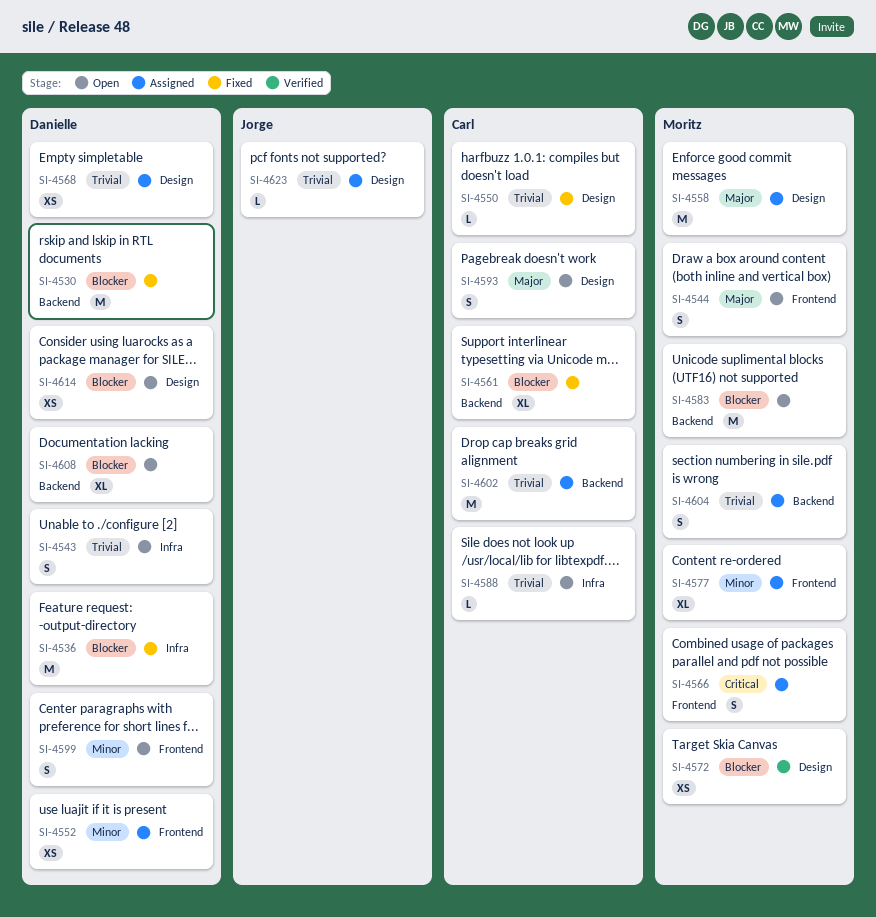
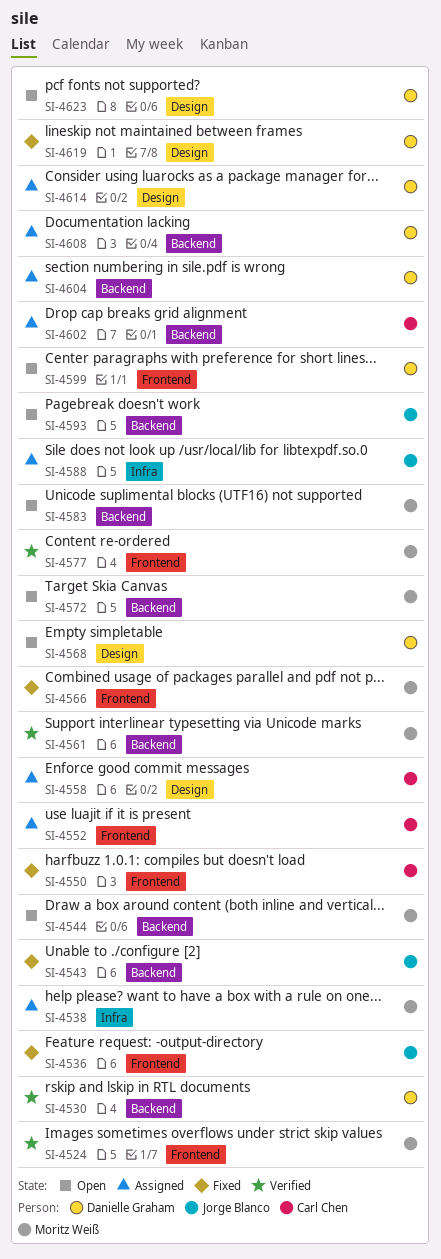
SI-4524: none -> present
SI-4530, status: Fixed -> Verified
SI-4536, owner: Danielle Graham -> Jorge Blanco
SI-4536, label: Infra -> Frontend
SI-4538: none -> present
SI-4543, status: Open -> Fixed
SI-4543, owner: Danielle Graham -> Jorge Blanco
SI-4543, label: Infra -> Backend
SI-4544, label: Frontend -> Backend
SI-4550, label: Design -> Frontend
SI-4552, owner: Danielle Graham -> Carl Chen
SI-4558, owner: Moritz Weiß -> Carl Chen
SI-4561, status: Fixed -> Verified
SI-4561, owner: Carl Chen -> Moritz Weiß
SI-4566, status: Assigned -> Fixed
SI-4568, status: Assigned -> Open
SI-4572, status: Verified -> Open
SI-4572, label: Design -> Backend
SI-4577, status: Assigned -> Verified
SI-4588, status: Open -> Assigned
SI-4588, owner: Carl Chen -> Jorge Blanco
SI-4593, owner: Carl Chen -> Jorge Blanco
SI-4593, label: Design -> Backend
SI-4604, owner: Moritz Weiß -> Danielle Graham
SI-4608, status: Open -> Assigned
SI-4614, status: Open -> Assigned
SI-4619: none -> present
SI-4623, status: Assigned -> Open
SI-4623, owner: Jorge Blanco -> Danielle Graham

